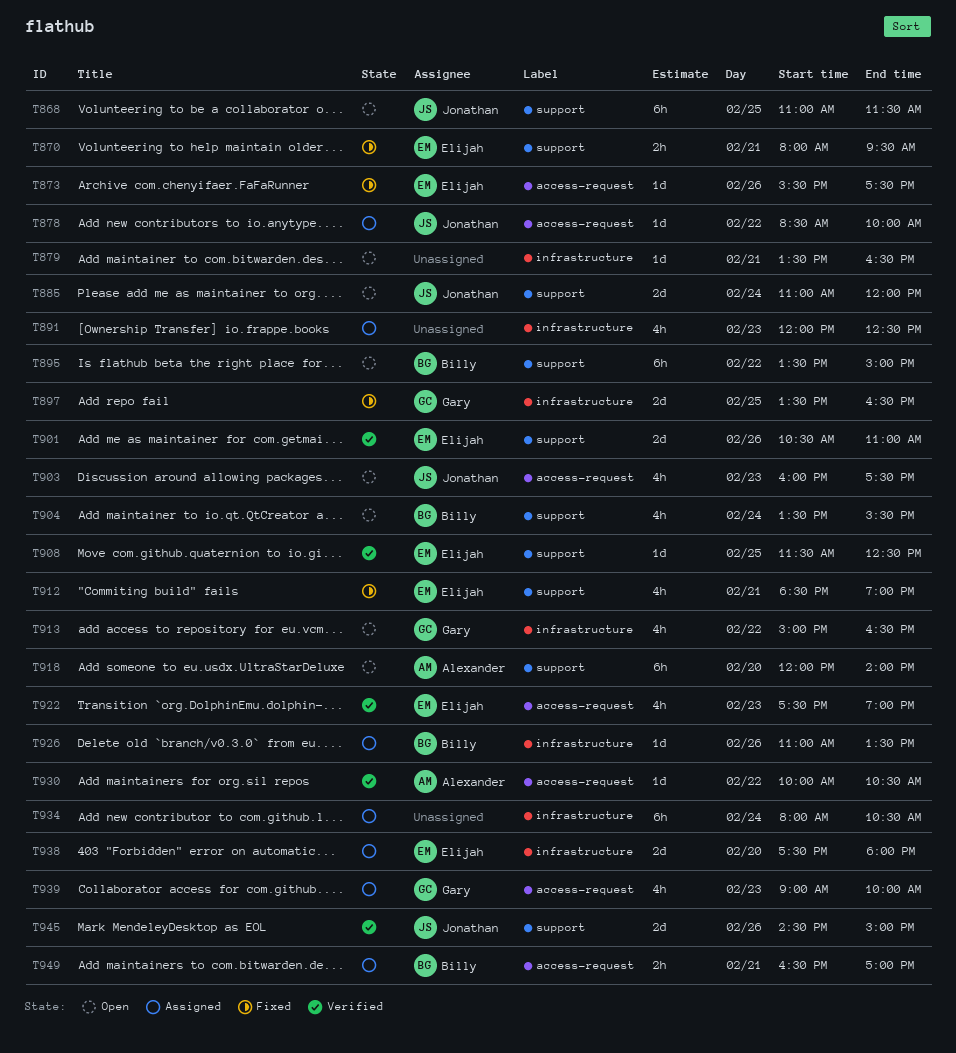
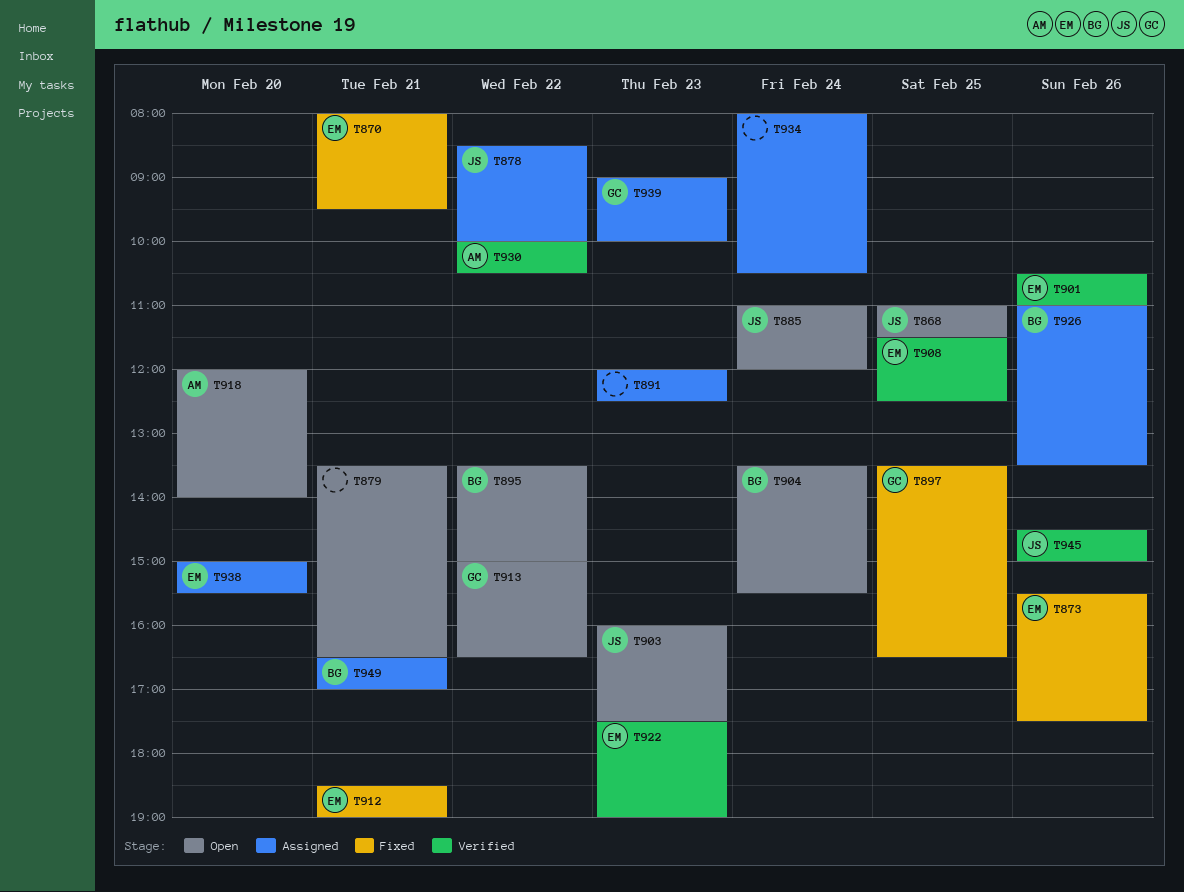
T938, begins: 17:30 -> 15:00
T938, ends: 18:00 -> 15:30

